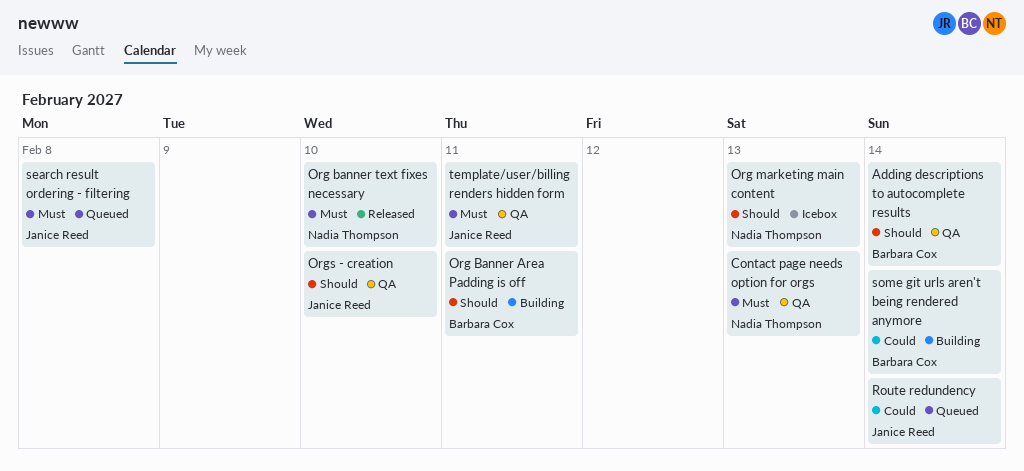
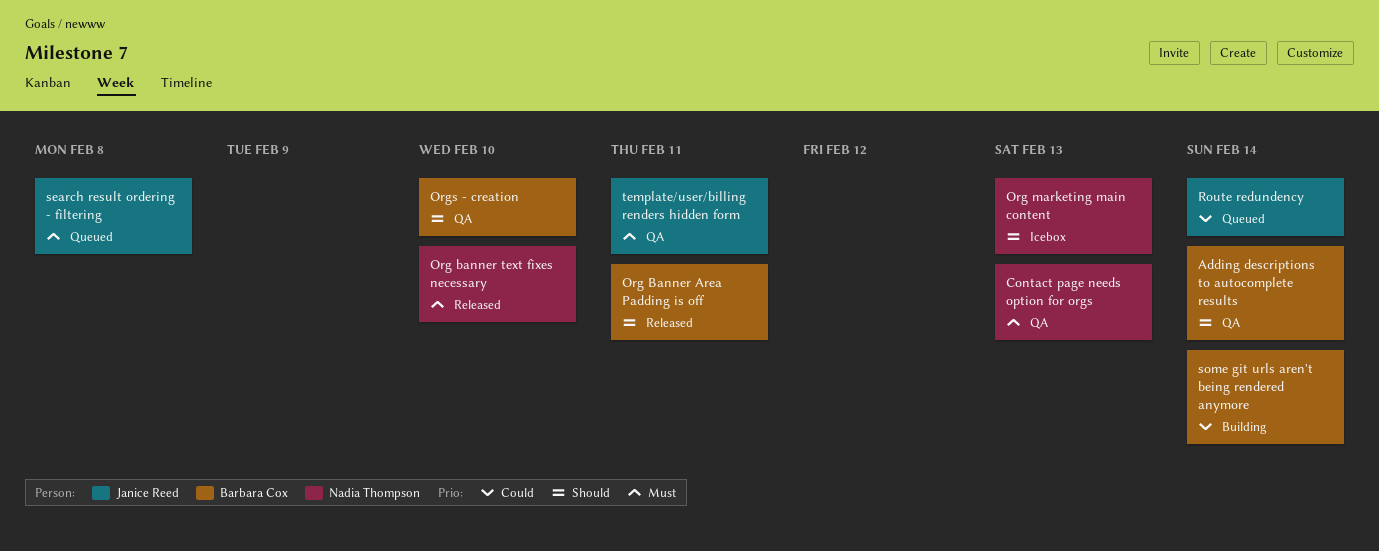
Org Banner Area Padding is off, status: Building -> Released
Orgs - creation, owner: Janice Reed -> Barbara Cox

